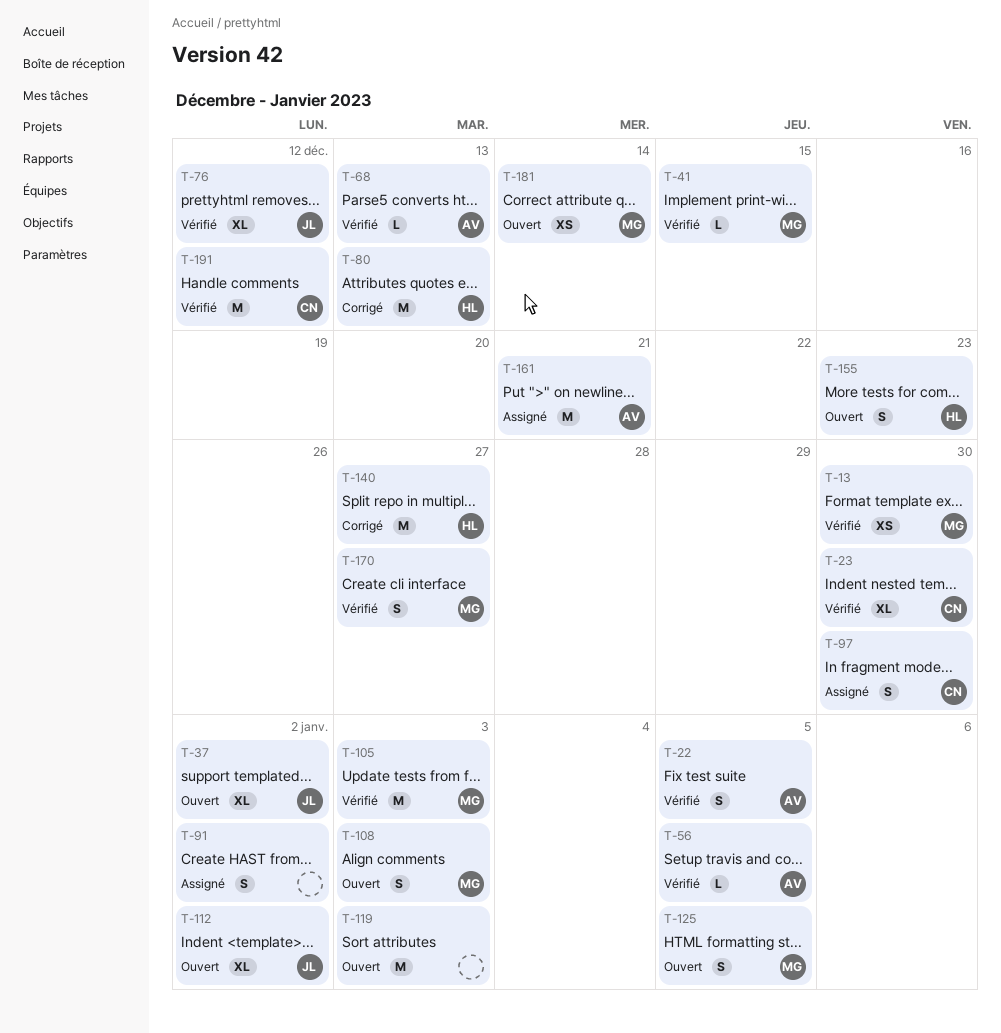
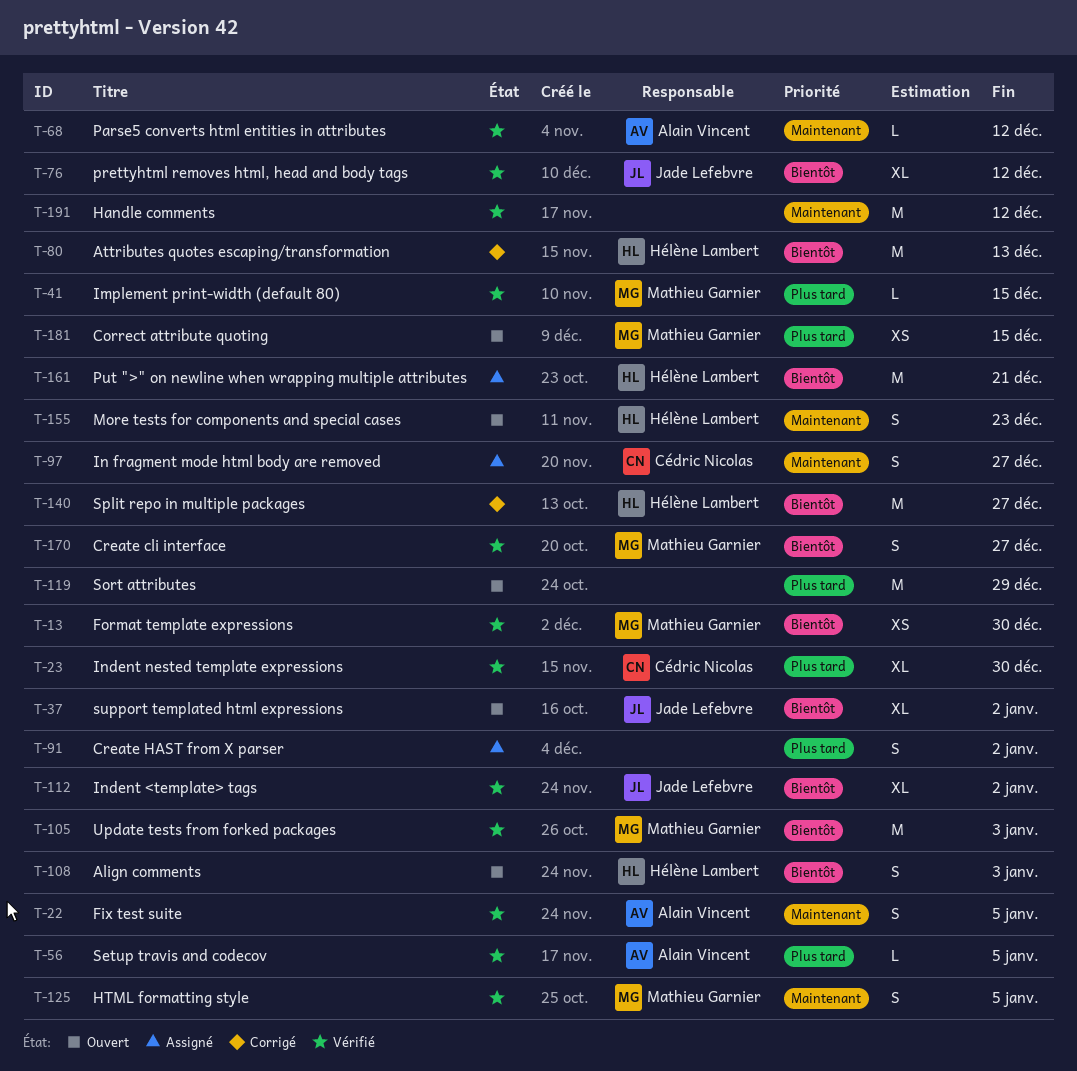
T-68, due: Dec 13 -> Dec 12
T-97, due: Dec 30 -> Dec 27
T-108, owner: Mathieu Garnier -> Hélène Lambert
T-112, status: Ouvert -> Vérifié
T-119, due: Jan 3 -> Dec 29
T-125, status: Ouvert -> Vérifié
T-161, owner: Alain Vincent -> Hélène Lambert
T-181, due: Dec 14 -> Dec 15
T-191, owner: Cédric Nicolas -> none

